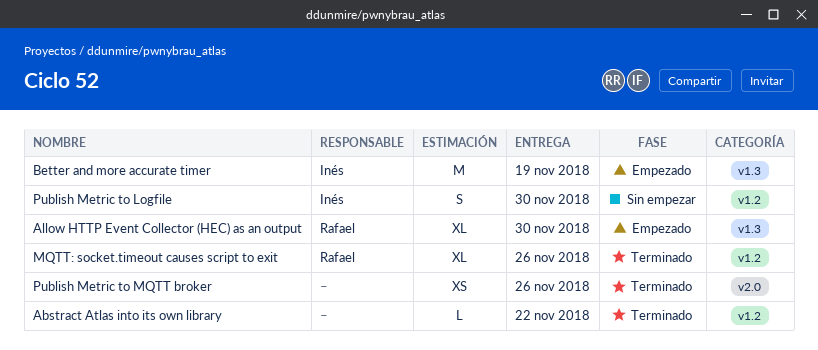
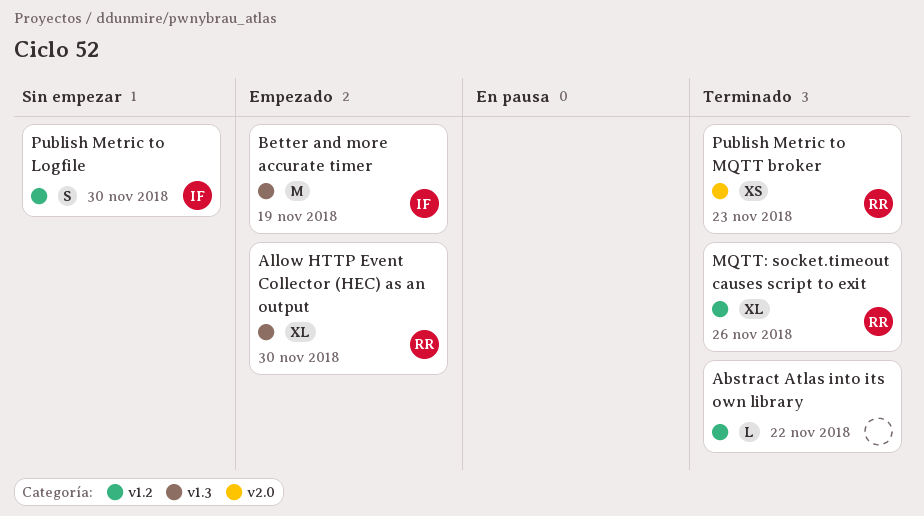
Publish Metric to MQTT broker, owner: none -> Rafael
Publish Metric to MQTT broker, due: Nov 26 -> Nov 23

